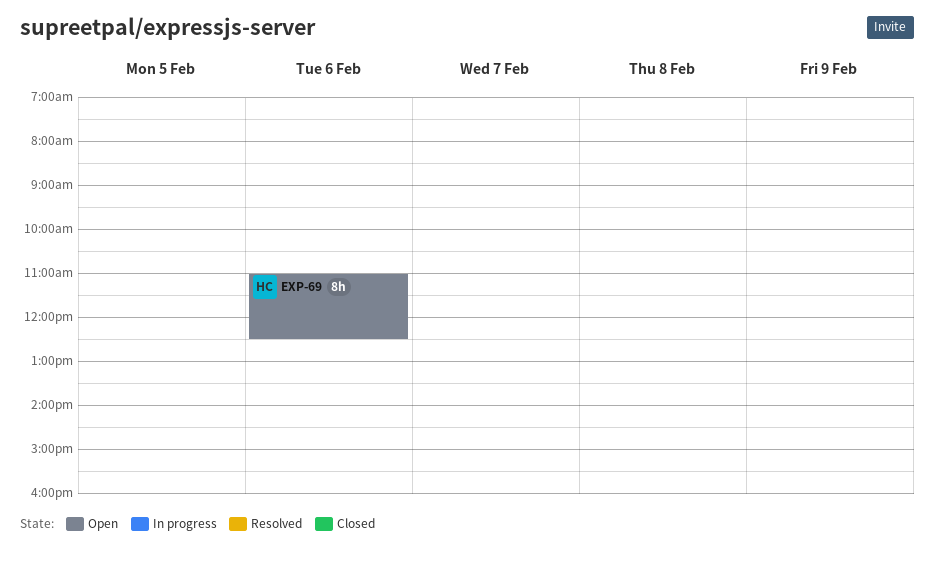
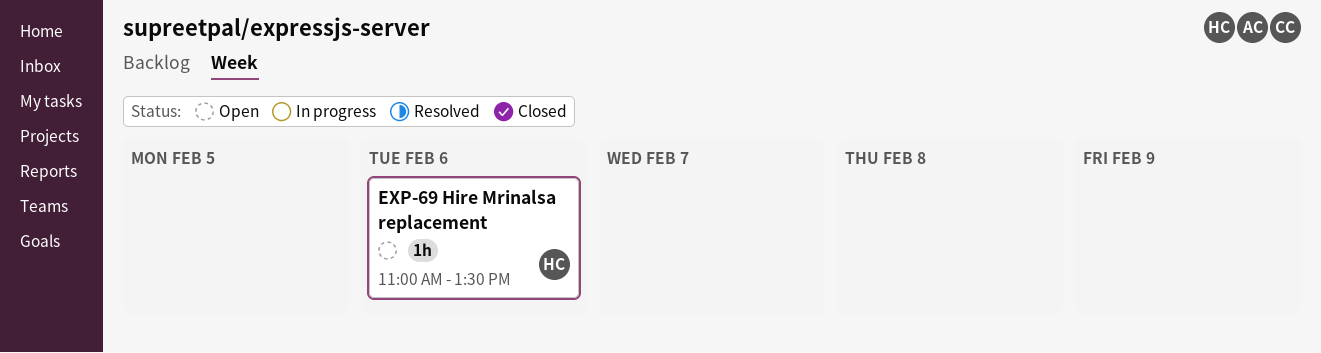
EXP-69, estimate: 8h -> 1h
EXP-69, ends: 12:30 -> 13:30

